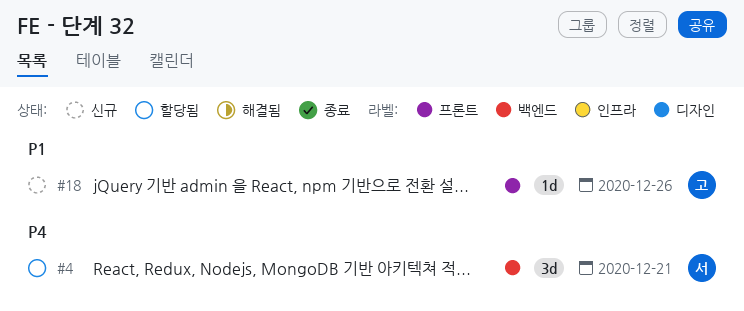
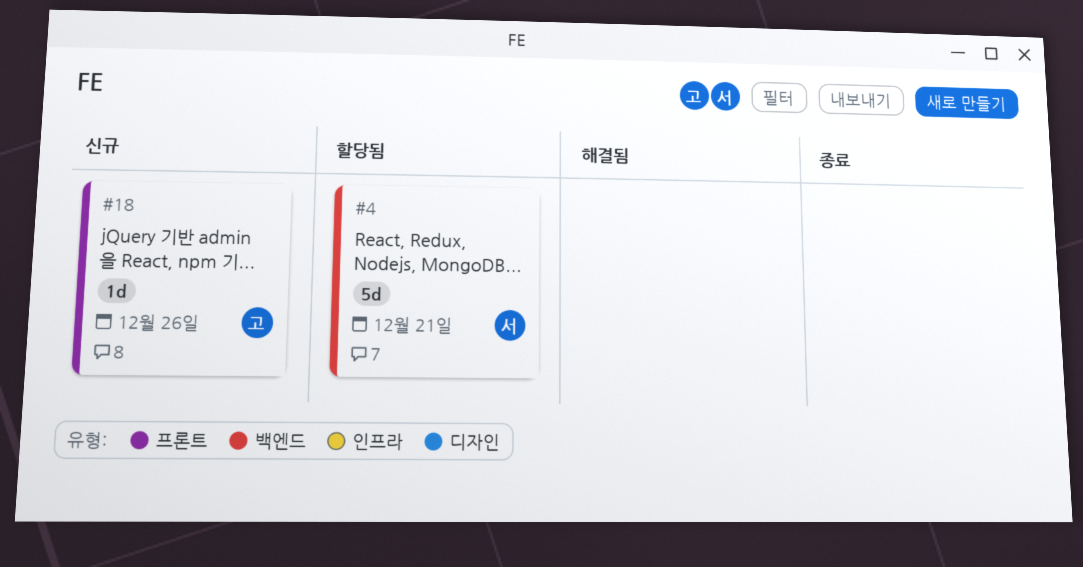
#4, estimate: 3d -> 5d

